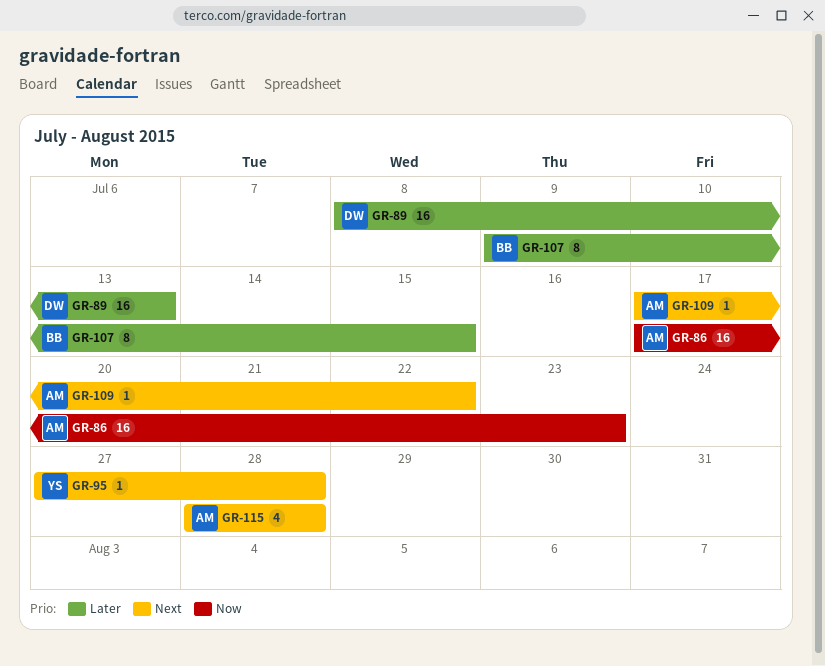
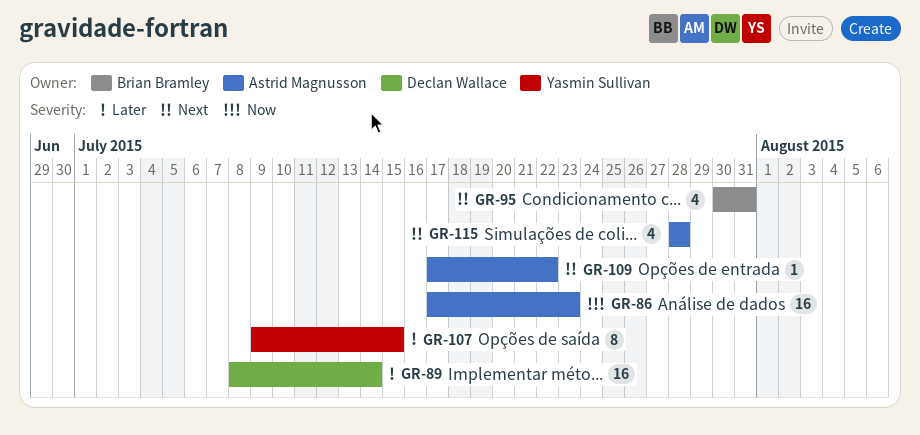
GR-89, due: Jul 13 -> Jul 14
GR-95, owner: Yasmin Sullivan -> Brian Bramley
GR-95, estimate: 1 -> 4
GR-95, start: Jul 27 -> Jul 30
GR-95, due: Jul 28 -> Jul 31
GR-107, owner: Brian Bramley -> Yasmin Sullivan

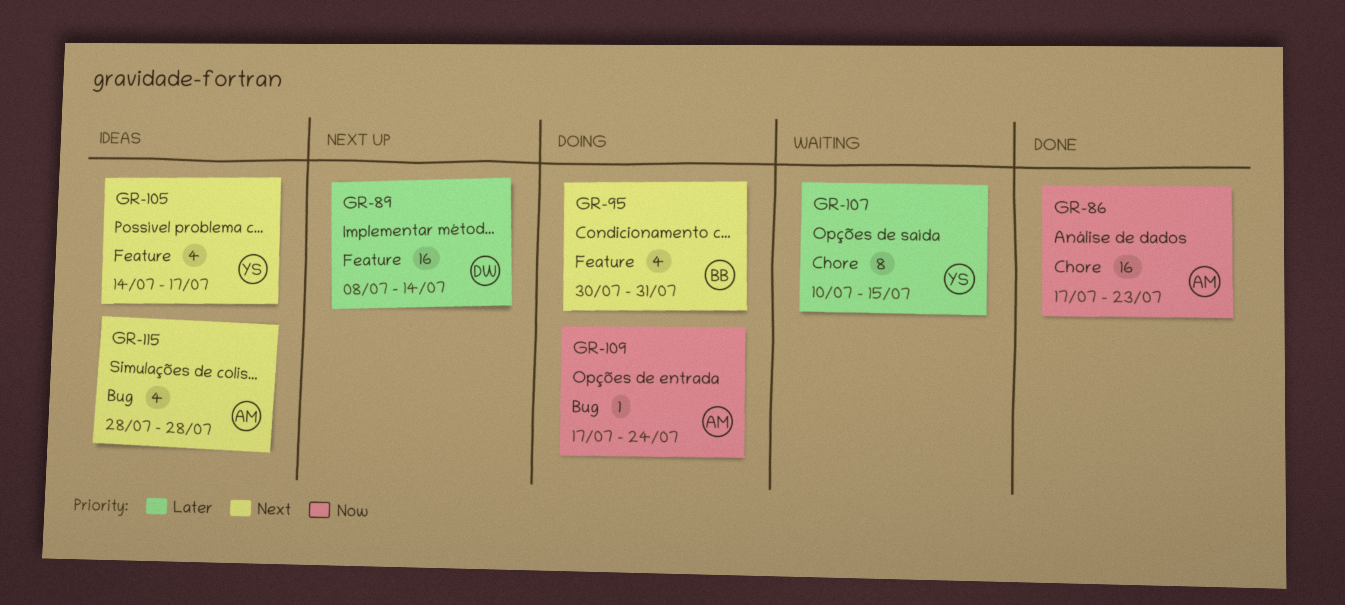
GR-105: none -> present
GR-107, start: Jul 9 -> Jul 10
GR-109, priority: Next -> Now
GR-109, due: Jul 22 -> Jul 24

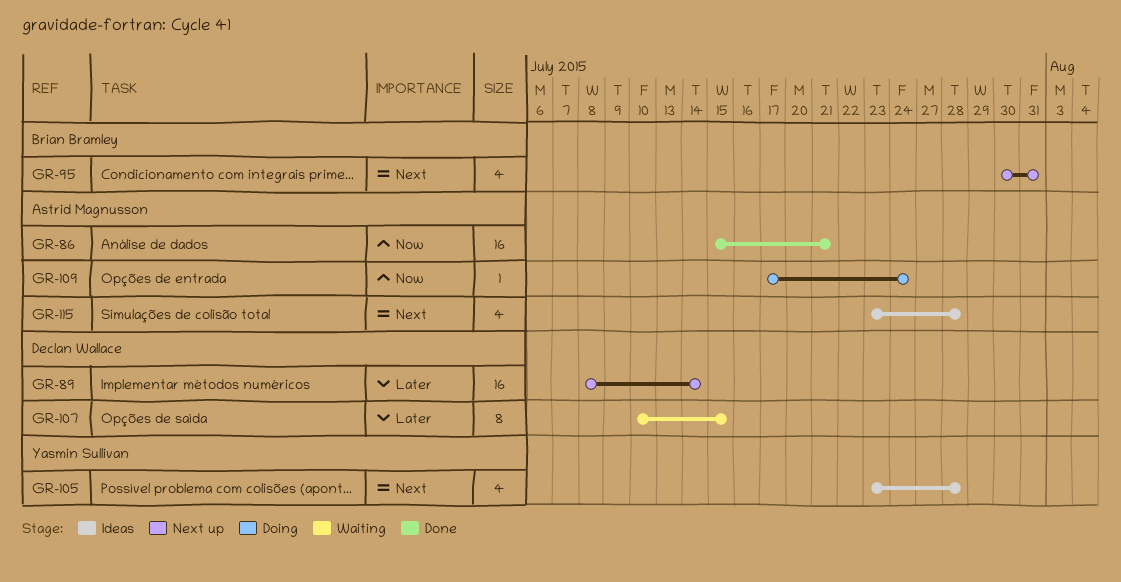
GR-86, start: Jul 17 -> Jul 15
GR-86, due: Jul 23 -> Jul 21
GR-95, status: Doing -> Next up
GR-105, start: Jul 14 -> Jul 23
GR-105, due: Jul 17 -> Jul 28
GR-107, owner: Yasmin Sullivan -> Declan Wallace
GR-115, start: Jul 28 -> Jul 23

